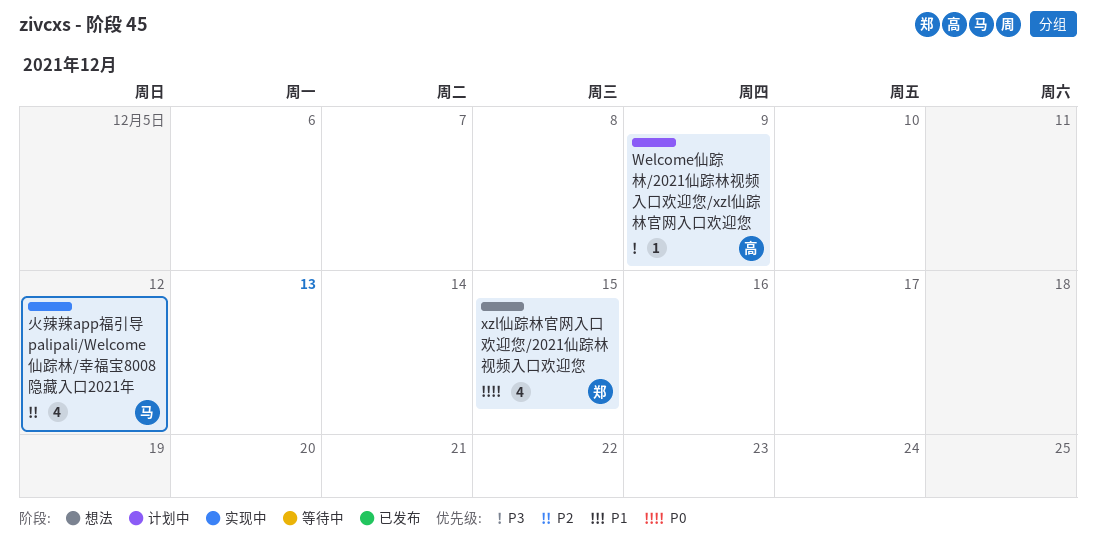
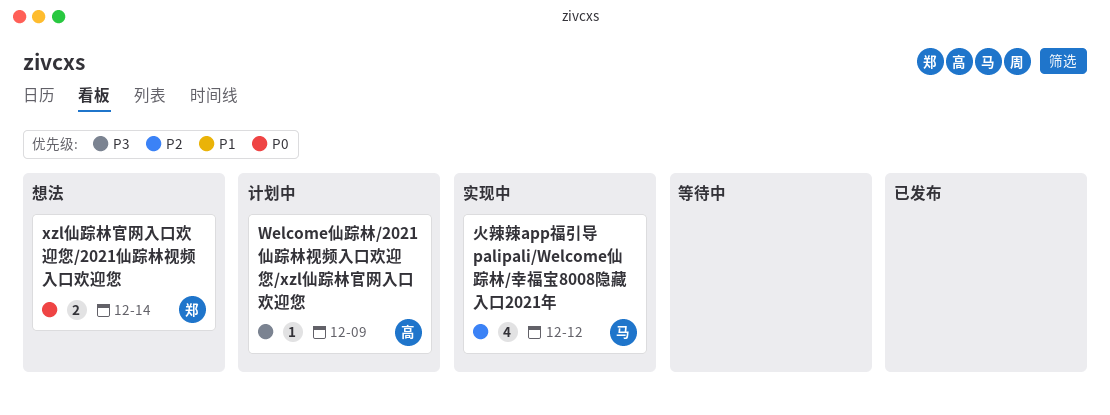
xzl仙踪林官网入口欢迎您/2021仙踪林视频入口欢迎您, estimate: 4 -> 2
xzl仙踪林官网入口欢迎您/2021仙踪林视频入口欢迎您, due: Dec 15 -> Dec 14

